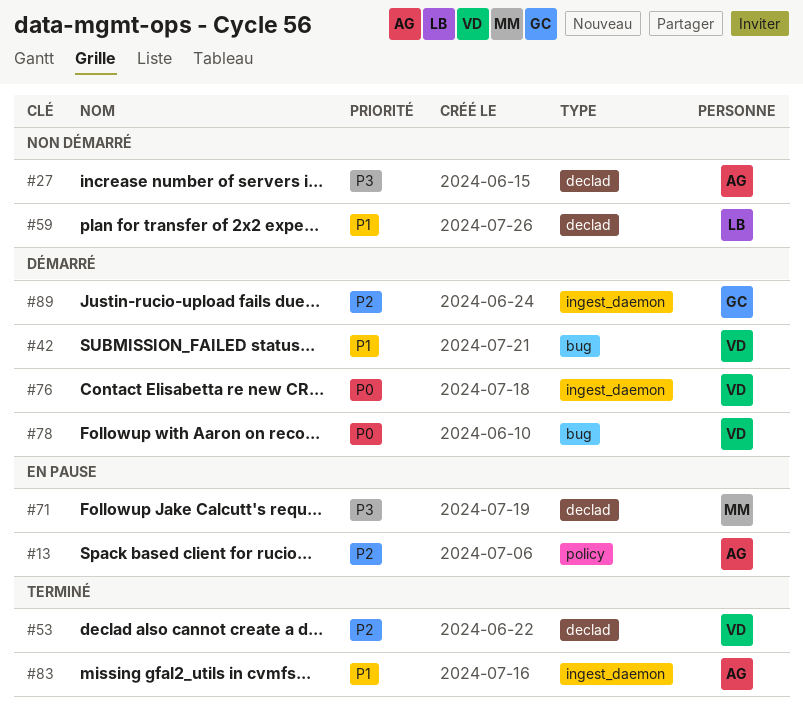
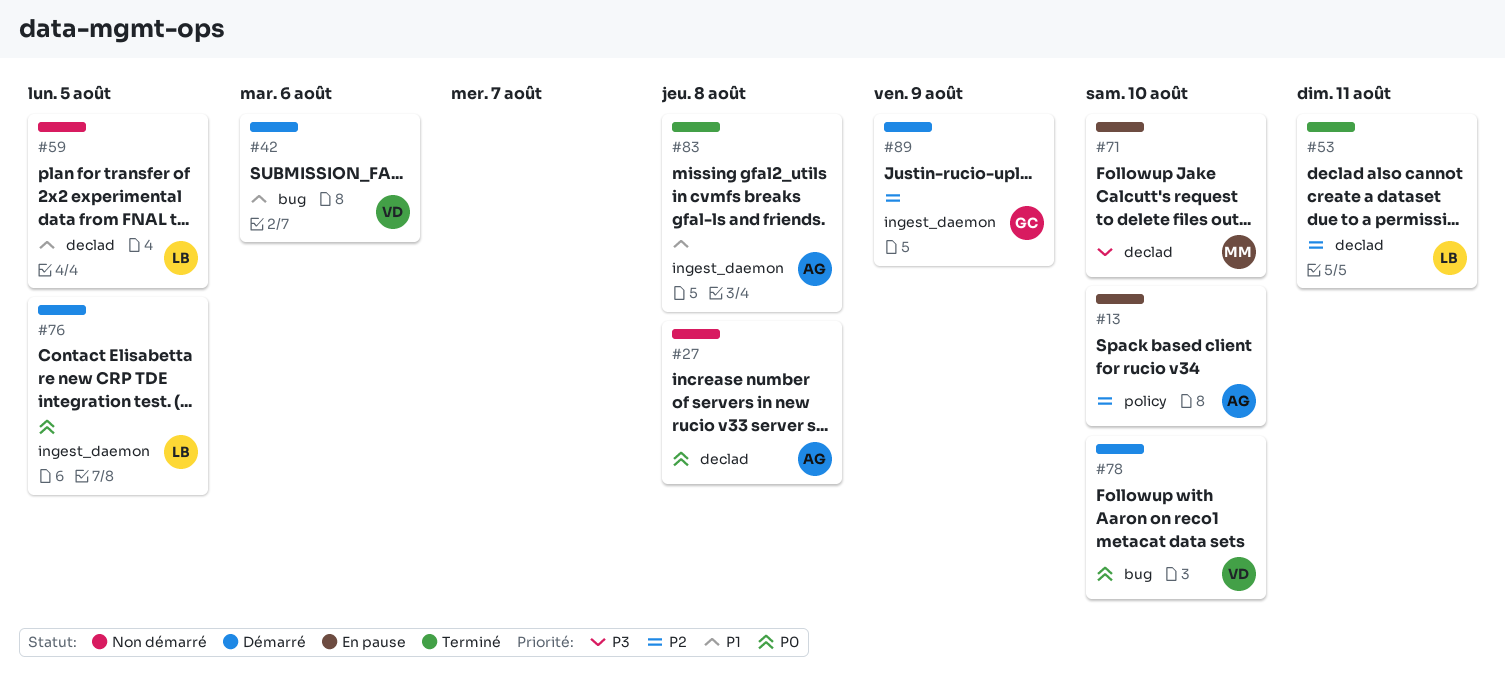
#27, priority: P3 -> P0
#53, owner: VD -> LB
#76, owner: VD -> LB

